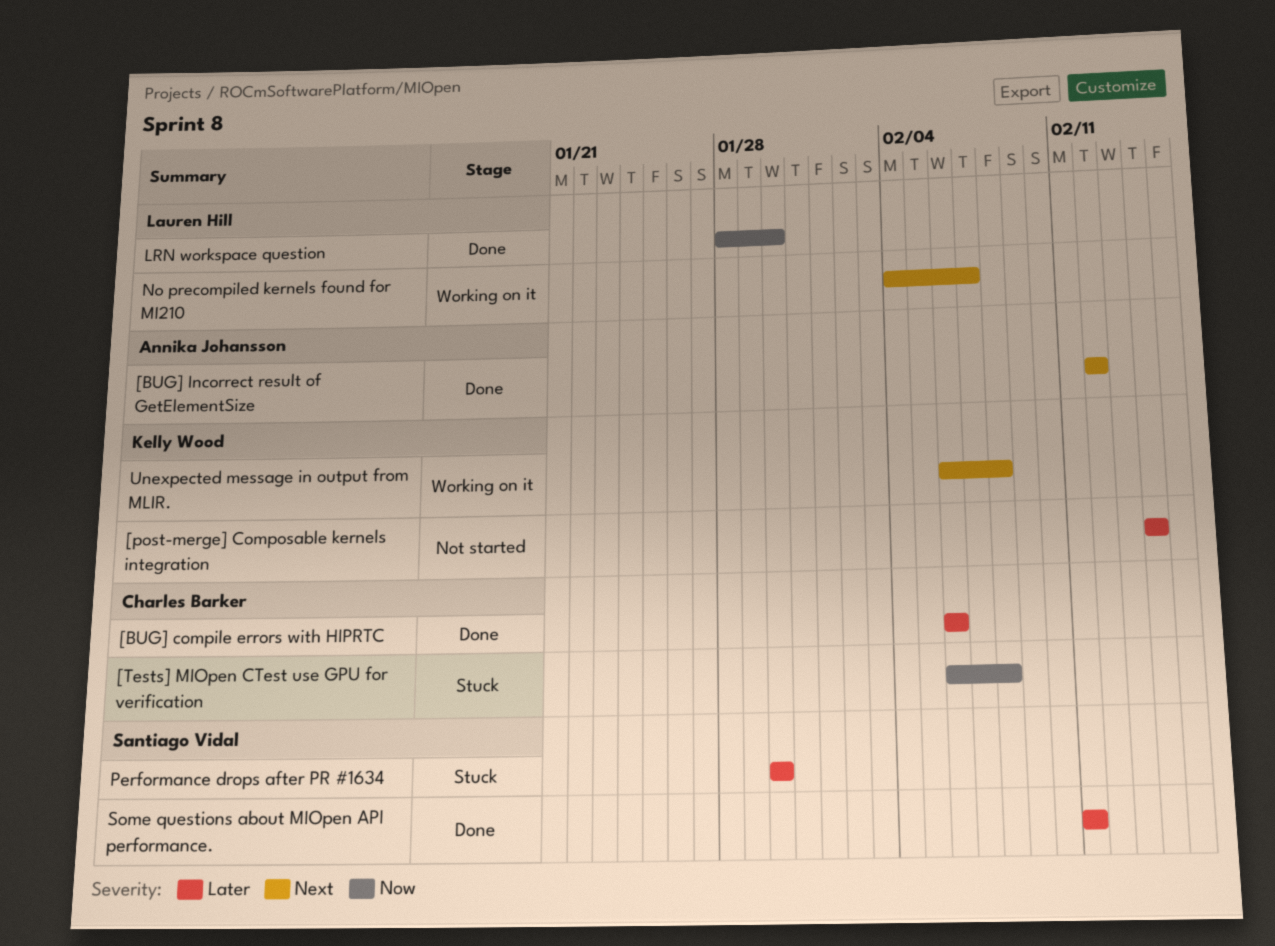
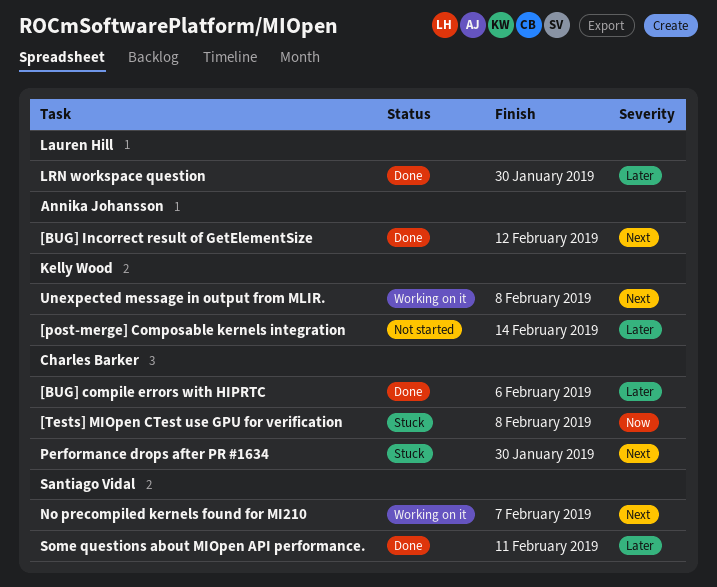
LRN workspace question, priority: Now -> Later
No precompiled kernels found for MI210, owner: Lauren Hill -> Santiago Vidal
Performance drops after PR #1634, owner: Santiago Vidal -> Charles Barker
Performance drops after PR #1634, priority: Later -> Next

